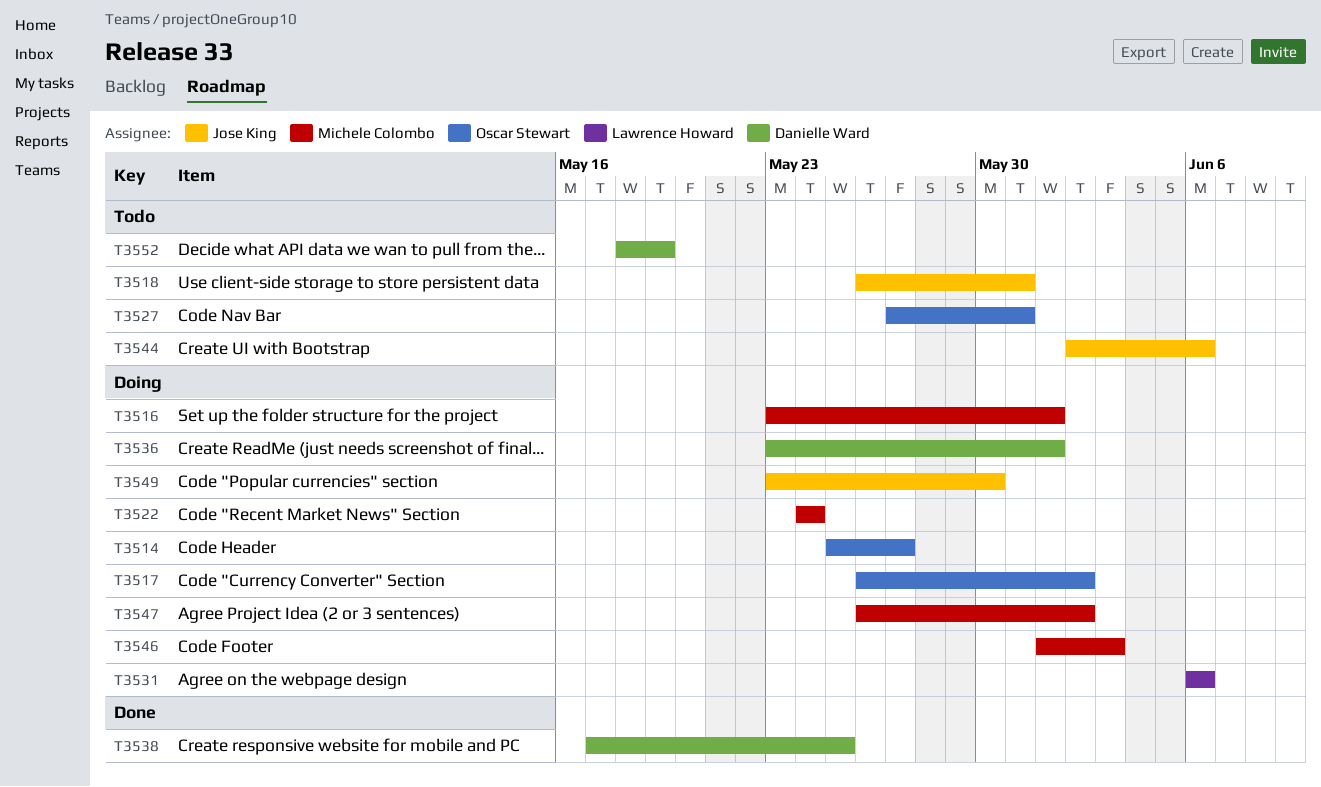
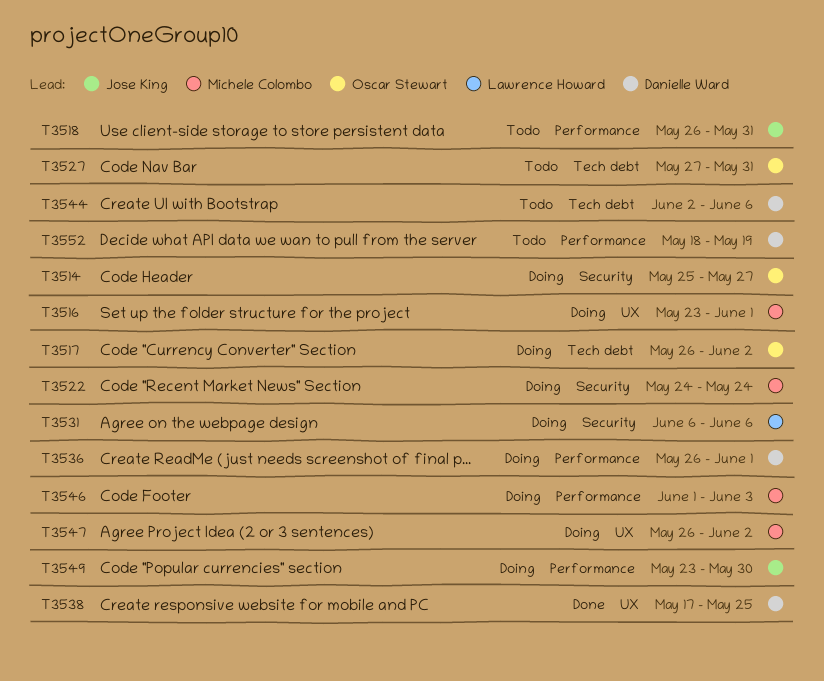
T3536, start: May 23 -> May 26
T3544, owner: Jose King -> Danielle Ward

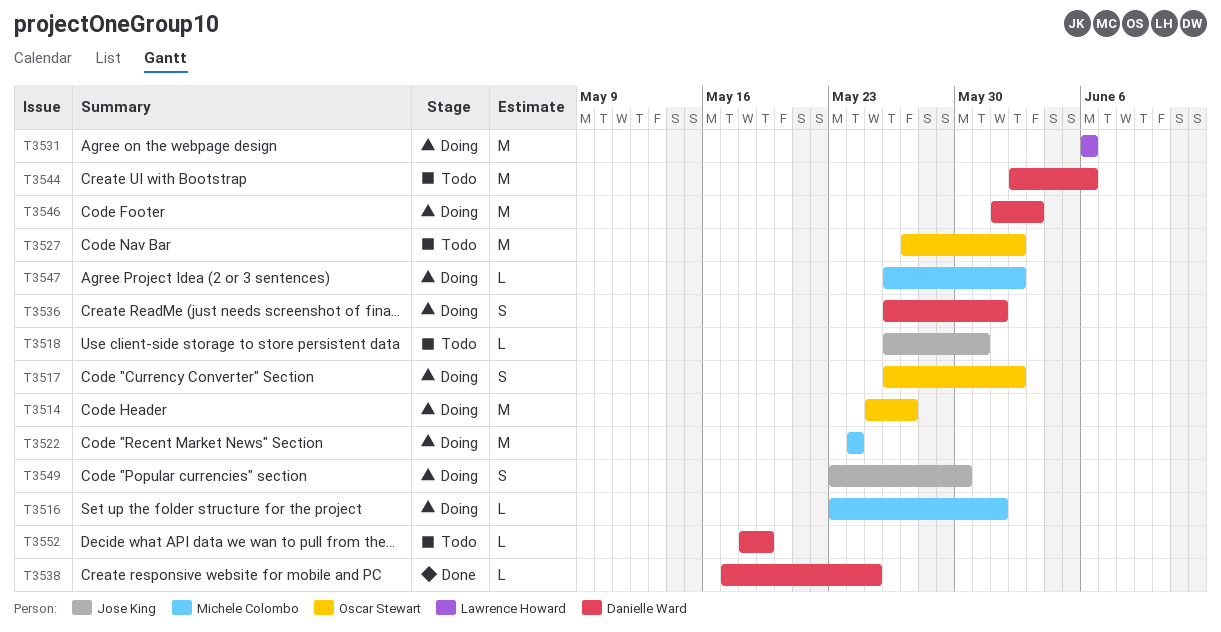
T3527, due: May 31 -> Jun 2
T3546, owner: Michele Colombo -> Danielle Ward

